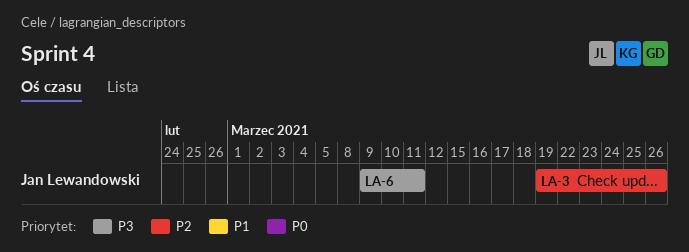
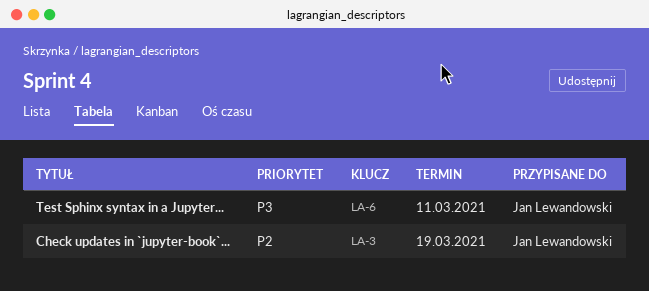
LA-3, due: Mar 26 -> Mar 19

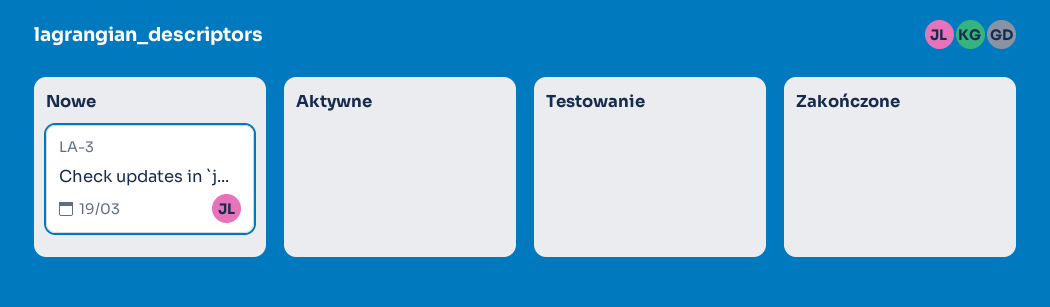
LA-6: present -> none

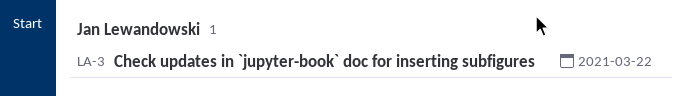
LA-3, due: Mar 19 -> Mar 22

